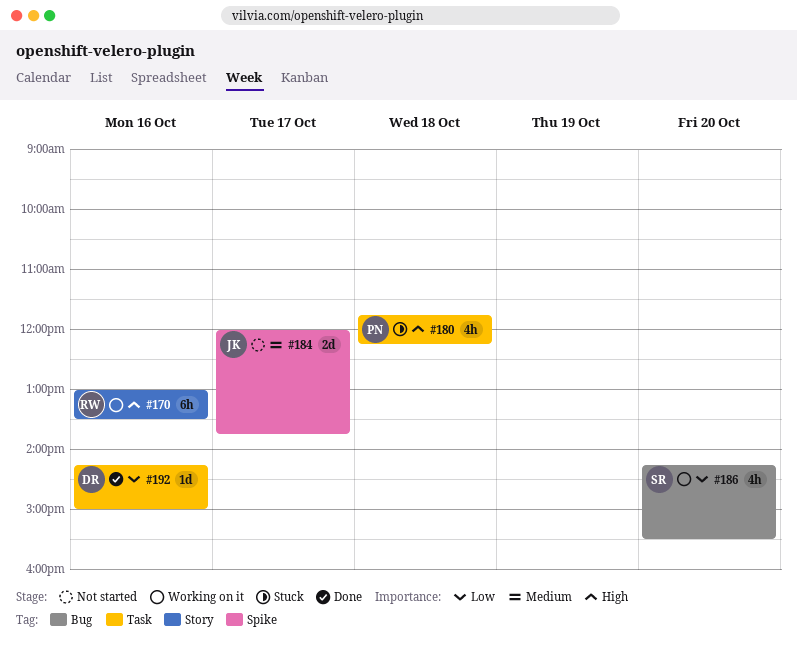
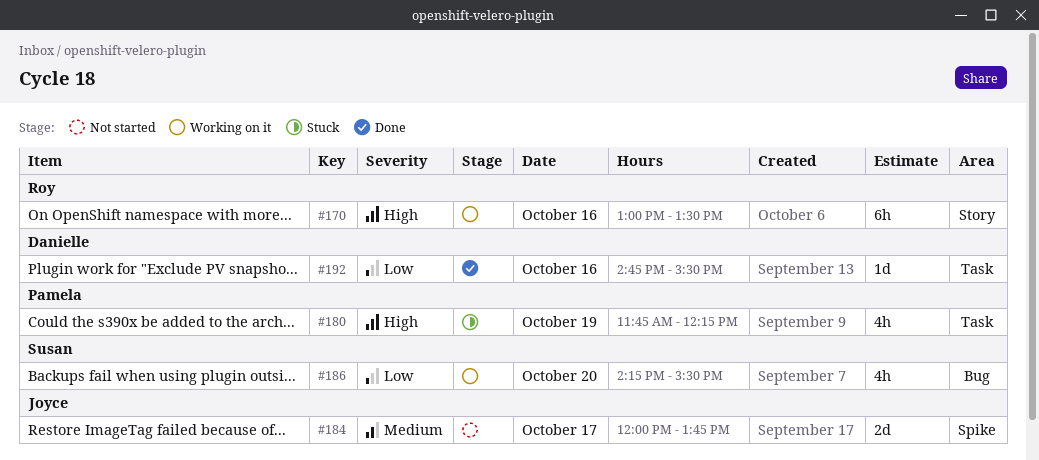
#180, day: Oct 18 -> Oct 19
#192, begins: 14:15 -> 14:45
#192, ends: 15:00 -> 15:30

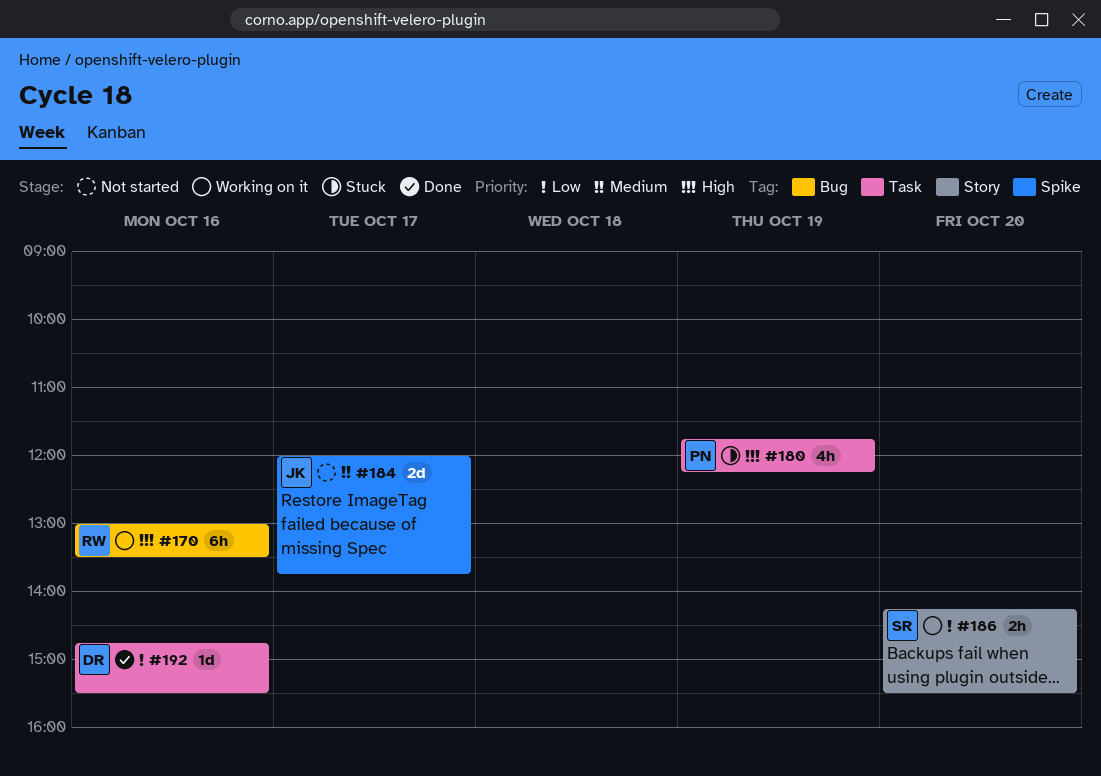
#170, label: Story -> Bug
#186, label: Bug -> Story
#186, estimate: 4h -> 2h

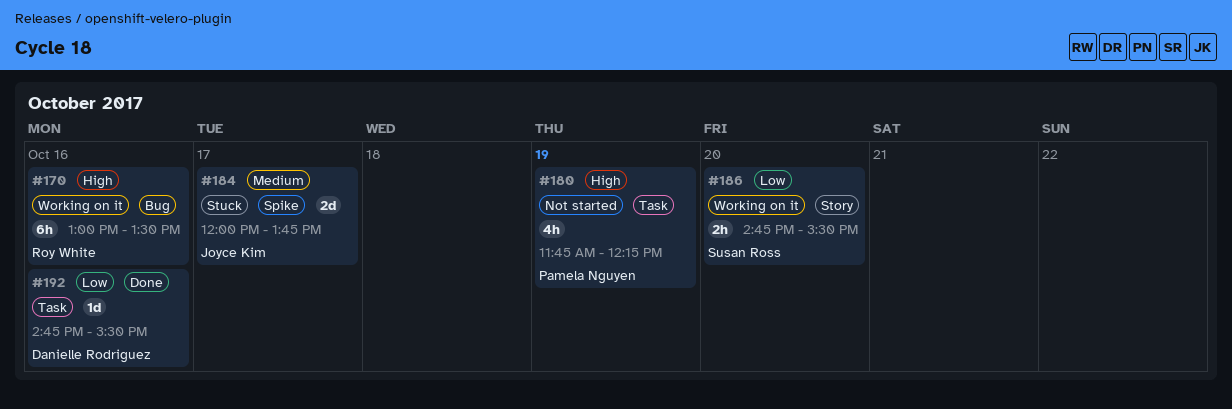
#180, status: Stuck -> Not started
#184, status: Not started -> Stuck
#186, begins: 14:15 -> 14:45

